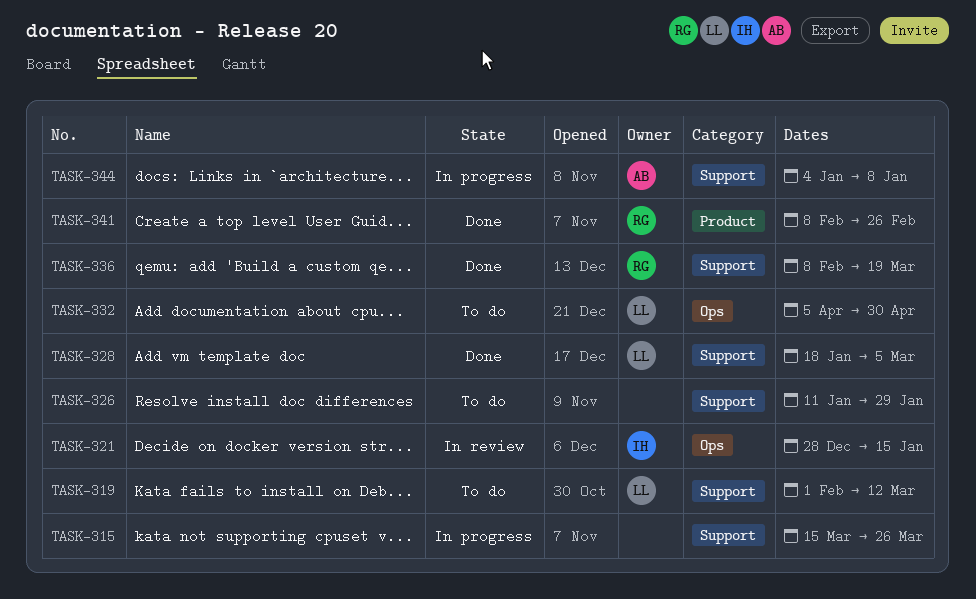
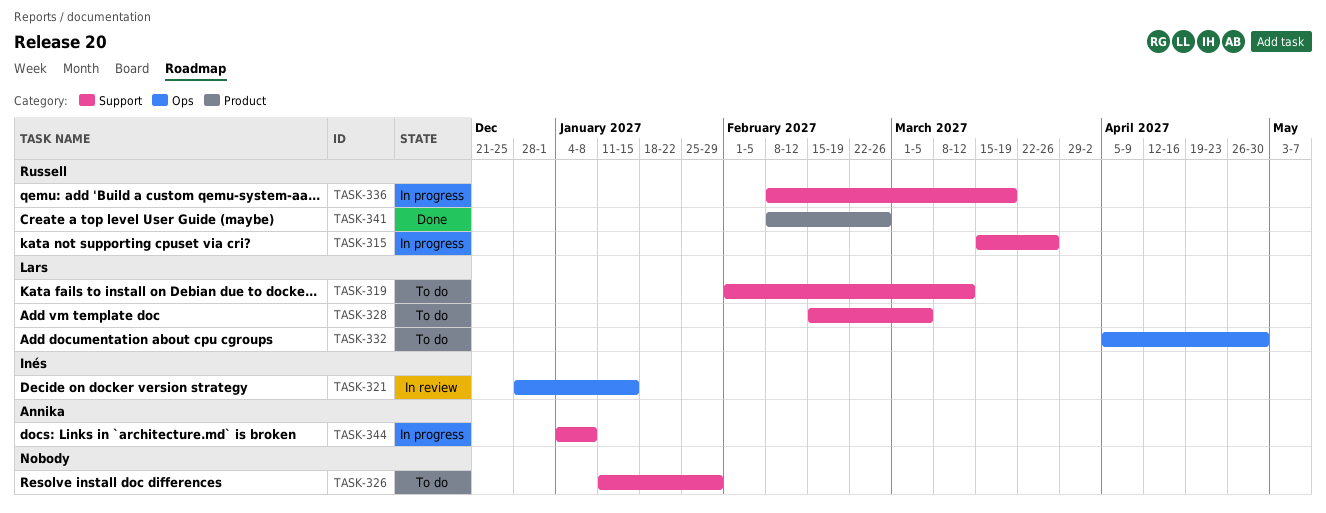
TASK-315, owner: none -> Russell
TASK-328, status: Done -> To do
TASK-328, start: Jan 18 -> Feb 15
TASK-336, status: Done -> In progress

